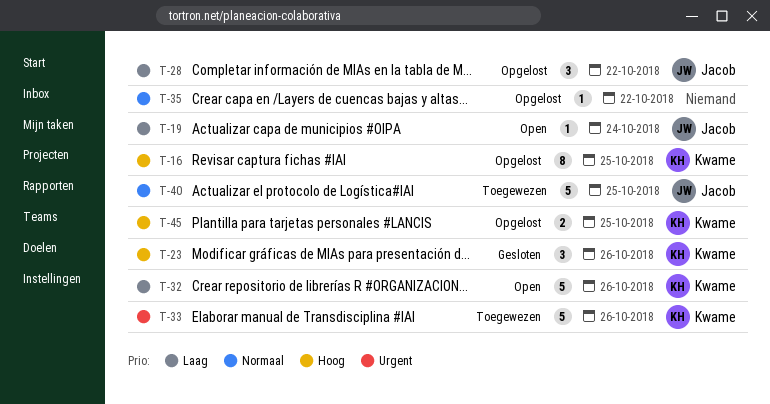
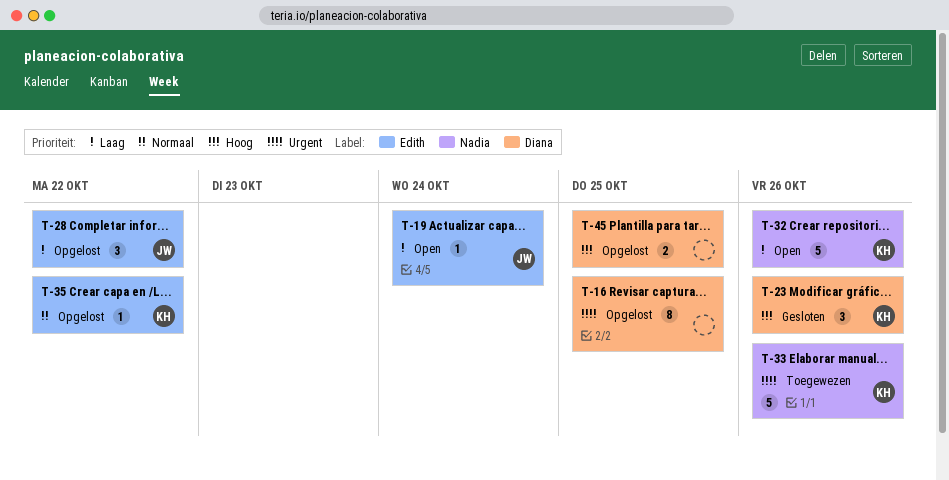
T-16, owner: Kwame -> none
T-16, priority: Hoog -> Urgent
T-35, owner: none -> Kwame
T-40: present -> none
T-45, owner: Kwame -> none

